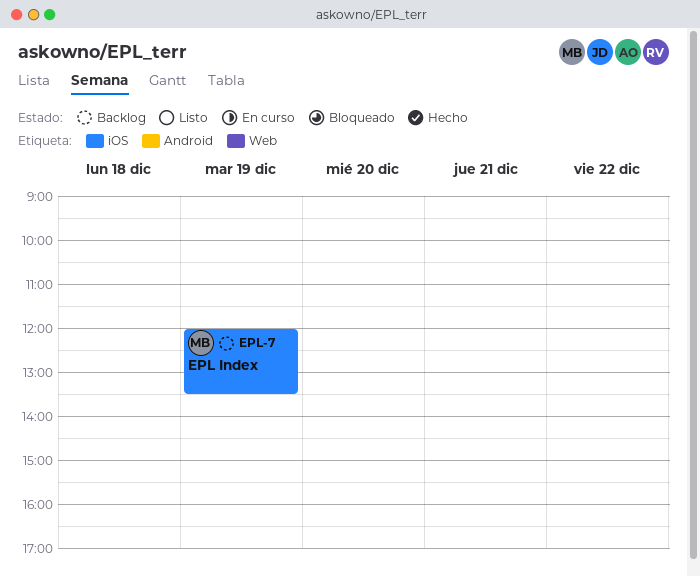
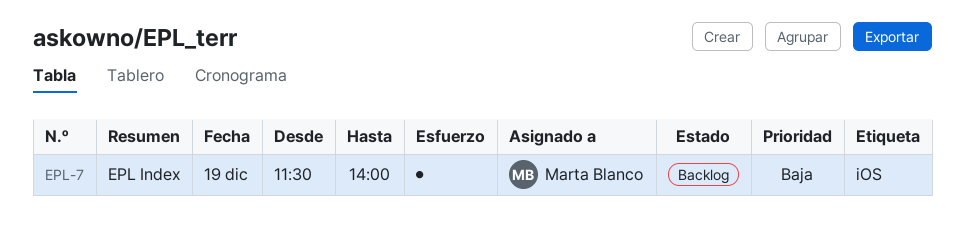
EPL-7, begins: 12:00 -> 11:30
EPL-7, ends: 13:30 -> 14:00

